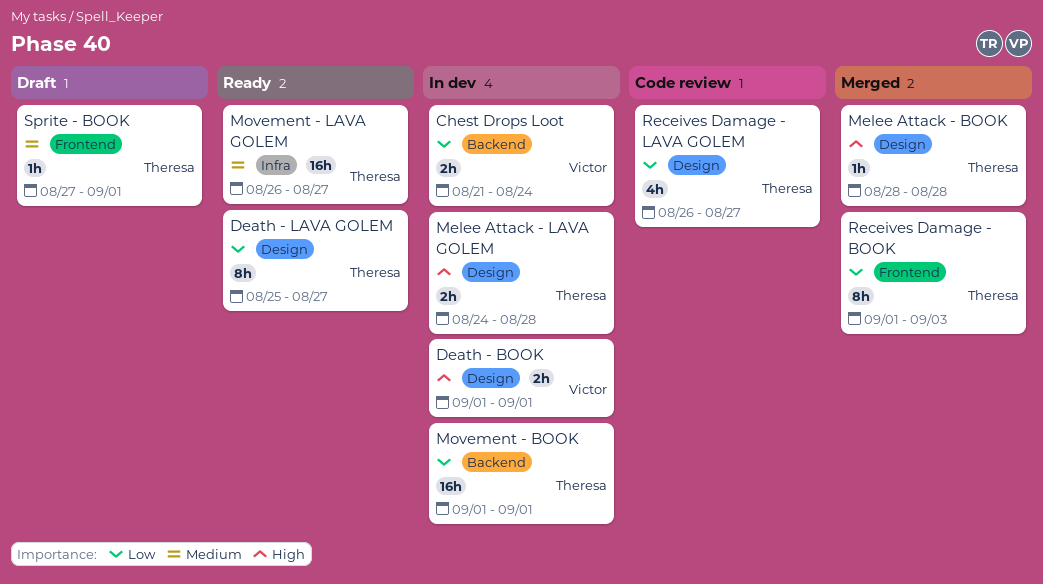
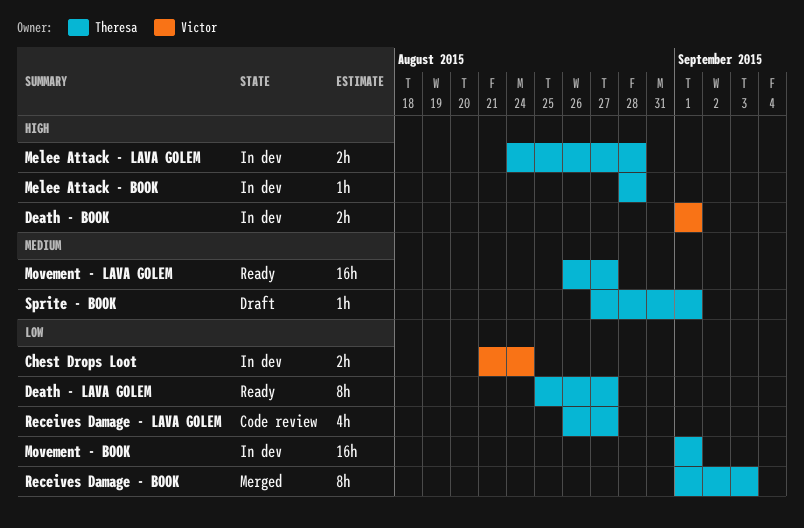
Melee Attack - BOOK, status: Merged -> In dev

